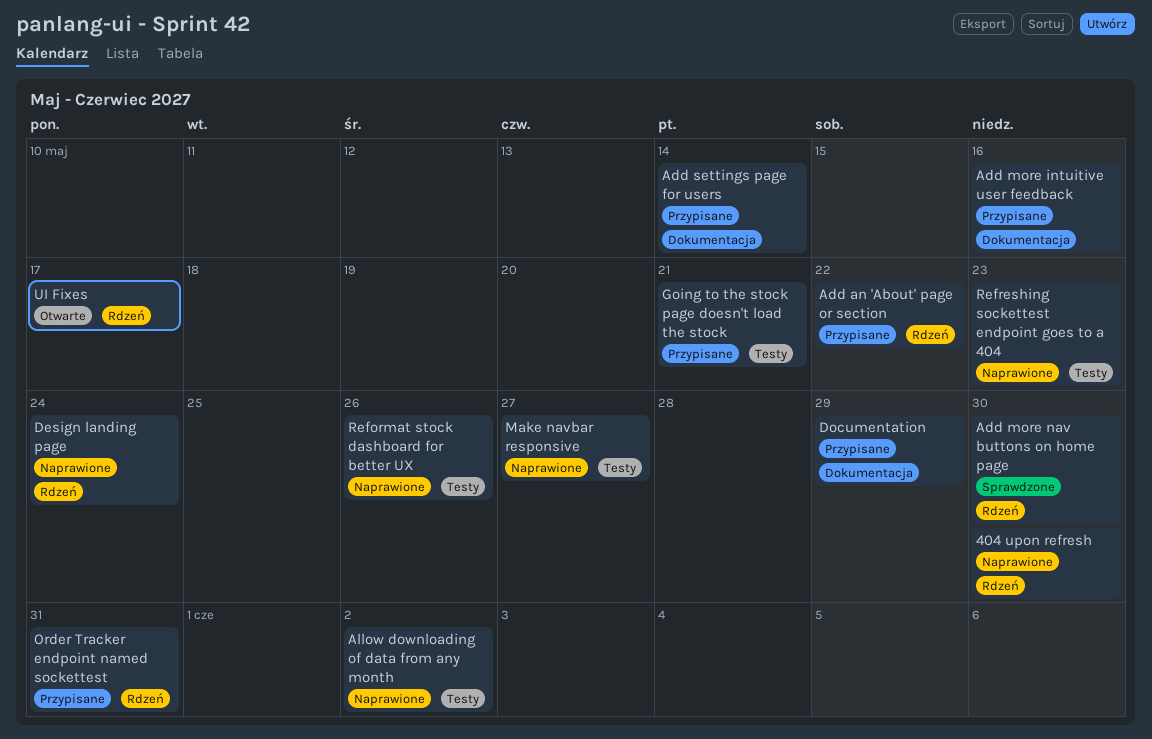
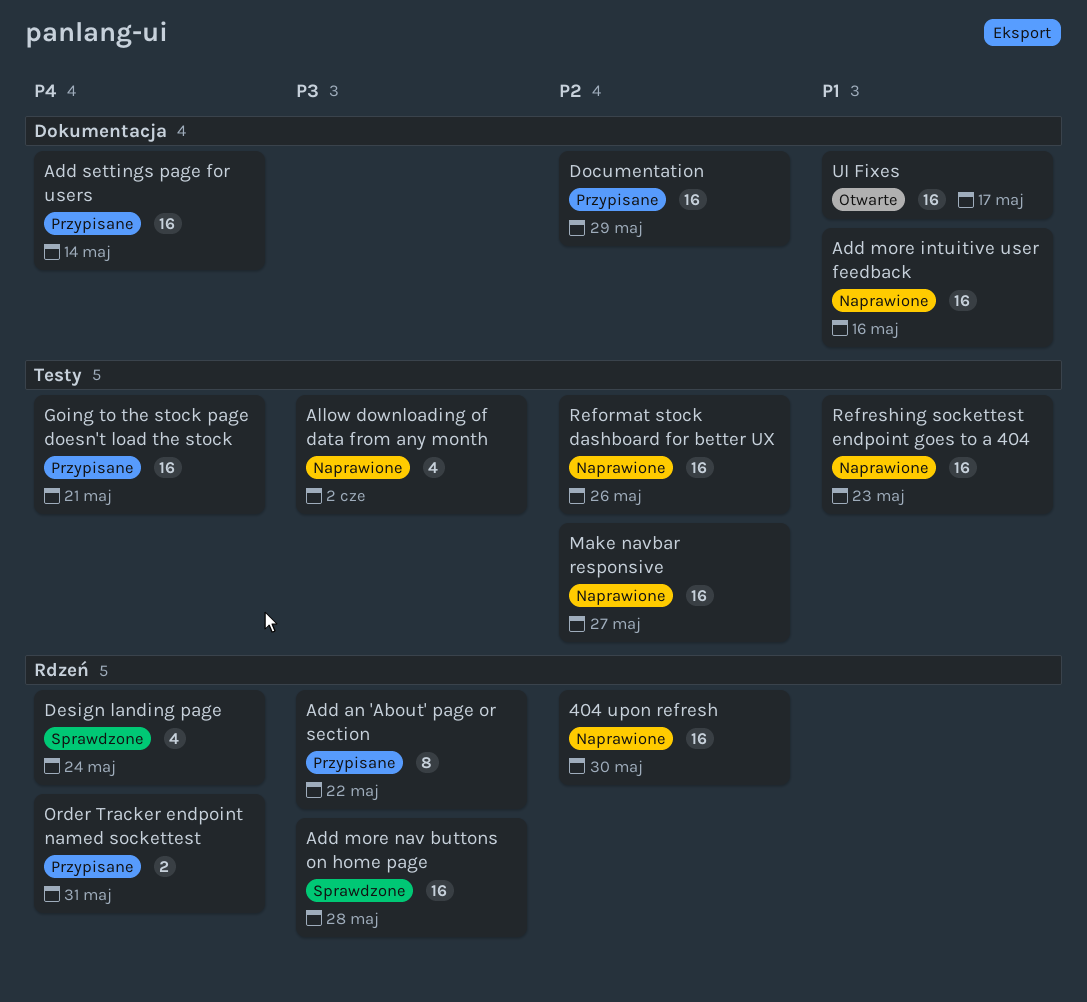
Add more intuitive user feedback, status: Przypisane -> Naprawione
Add more nav buttons on home page, due: May 30 -> May 28
Design landing page, status: Naprawione -> Sprawdzone
UI Fixes, label: Rdzeń -> Dokumentacja

